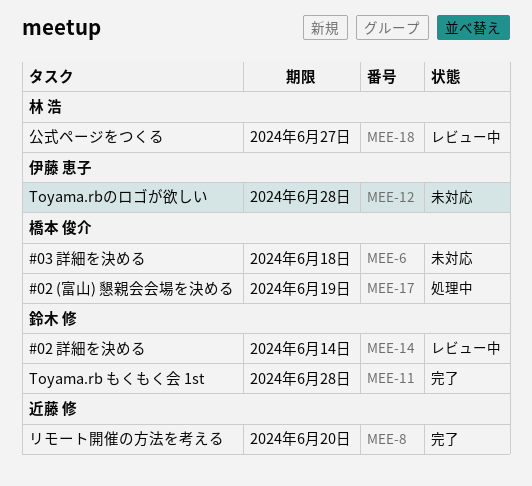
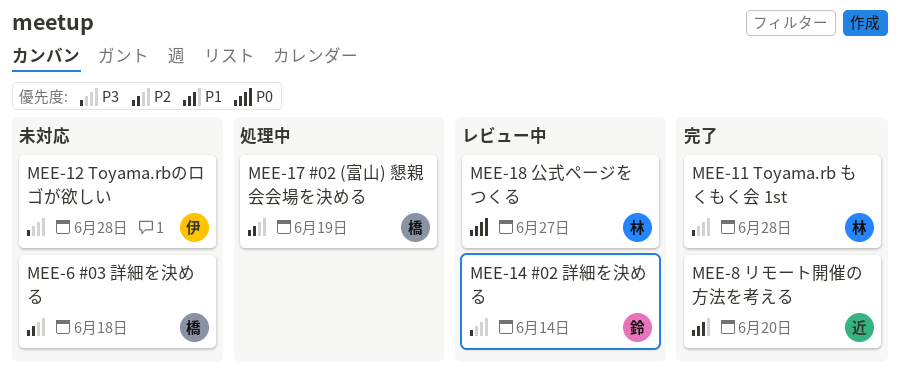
MEE-11, owner: 鈴木 修 -> 林 浩

